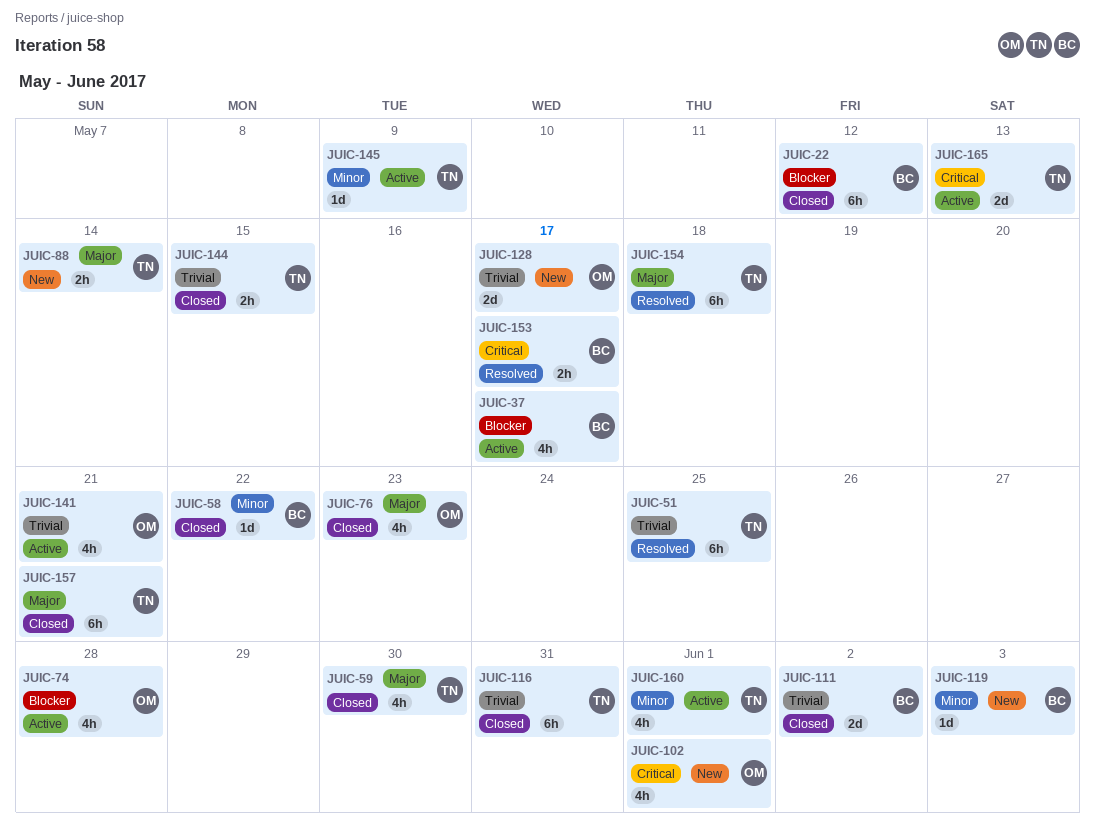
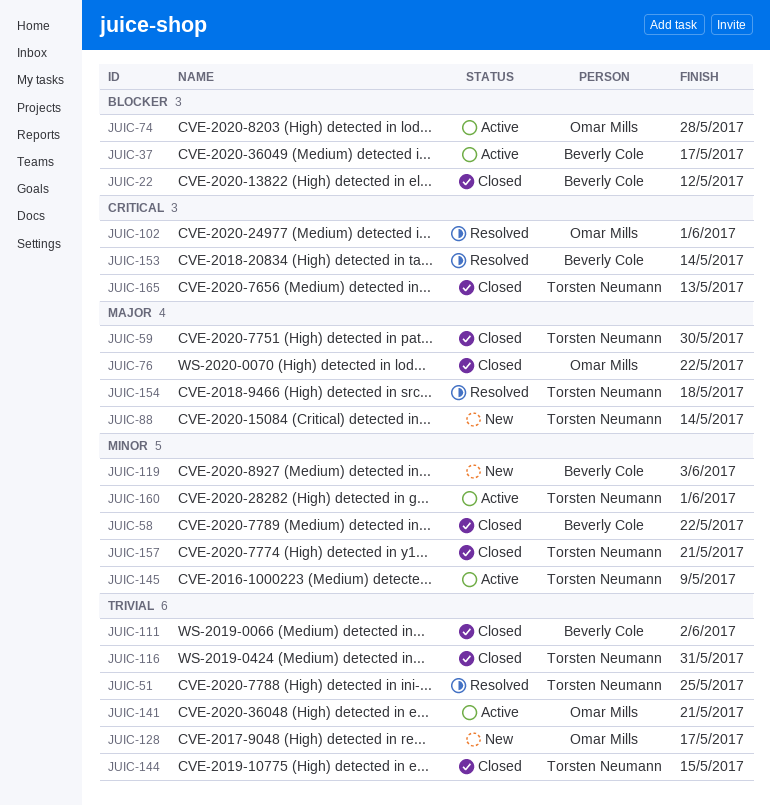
JUIC-76, due: May 23 -> May 22
JUIC-102, status: New -> Resolved
JUIC-153, due: May 17 -> May 14
JUIC-157, priority: Major -> Minor
JUIC-165, status: Active -> Closed

